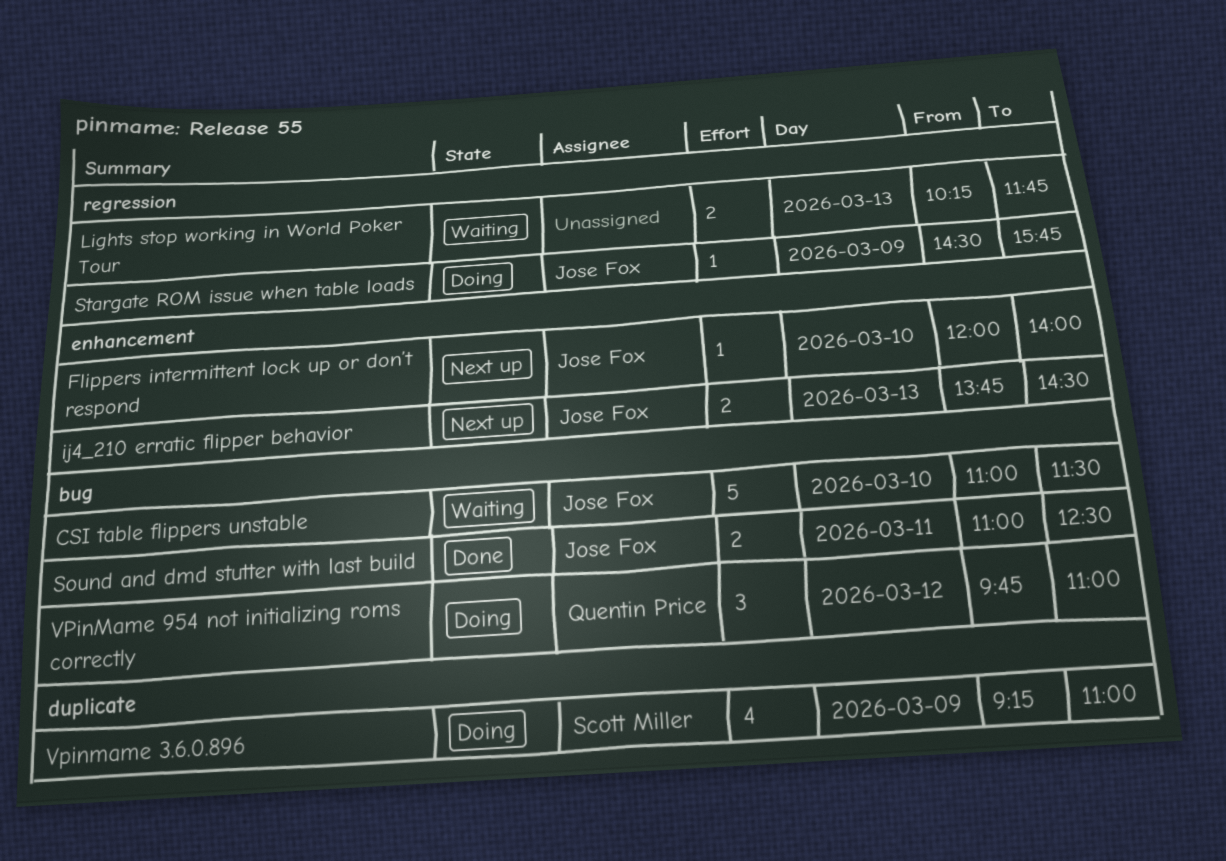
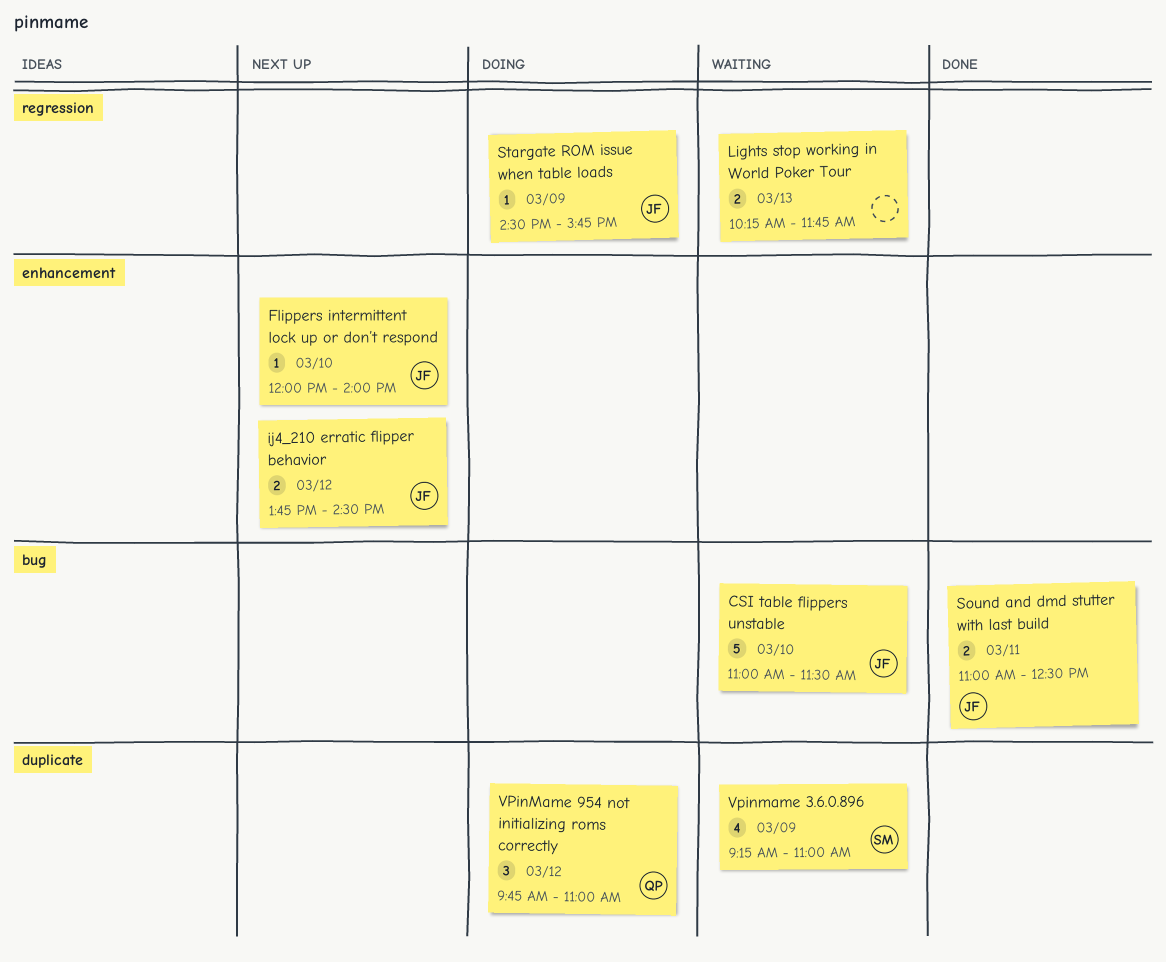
ij4_210 erratic flipper behavior, day: Mar 13 -> Mar 12
Vpinmame 3.6.0.896, status: Doing -> Waiting
VPinMame 954 not initializing roms correctly, label: bug -> duplicate

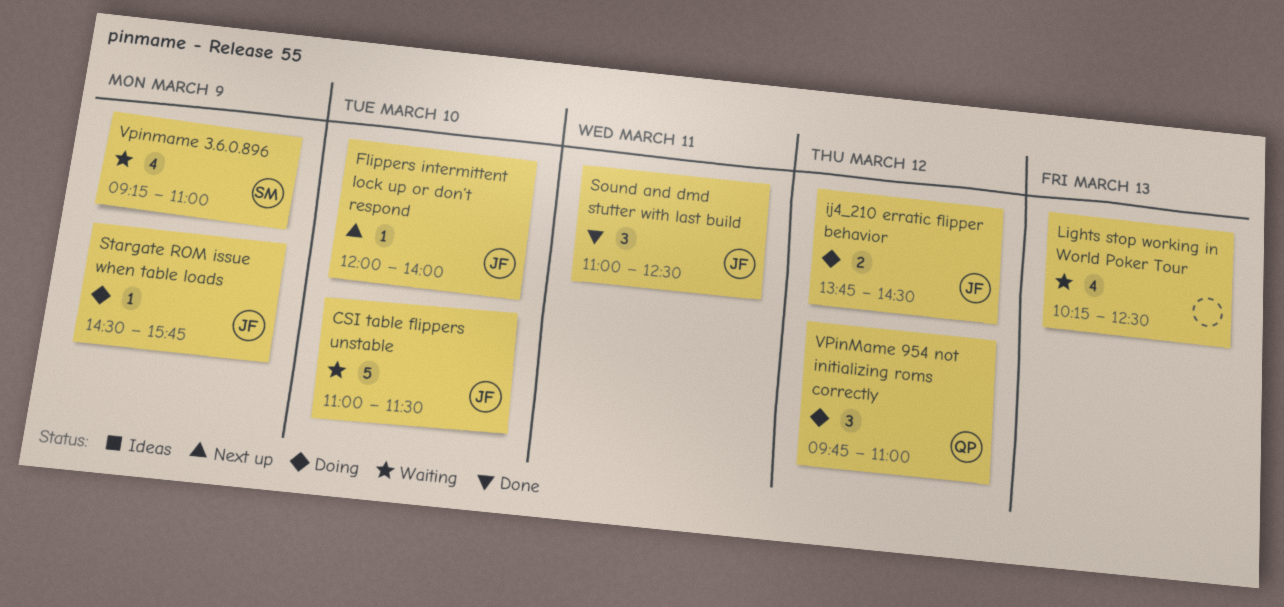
ij4_210 erratic flipper behavior, status: Next up -> Doing
Lights stop working in World Poker Tour, estimate: 2 -> 4
Lights stop working in World Poker Tour, ends: 11:45 -> 12:30
Sound and dmd stutter with last build, estimate: 2 -> 3

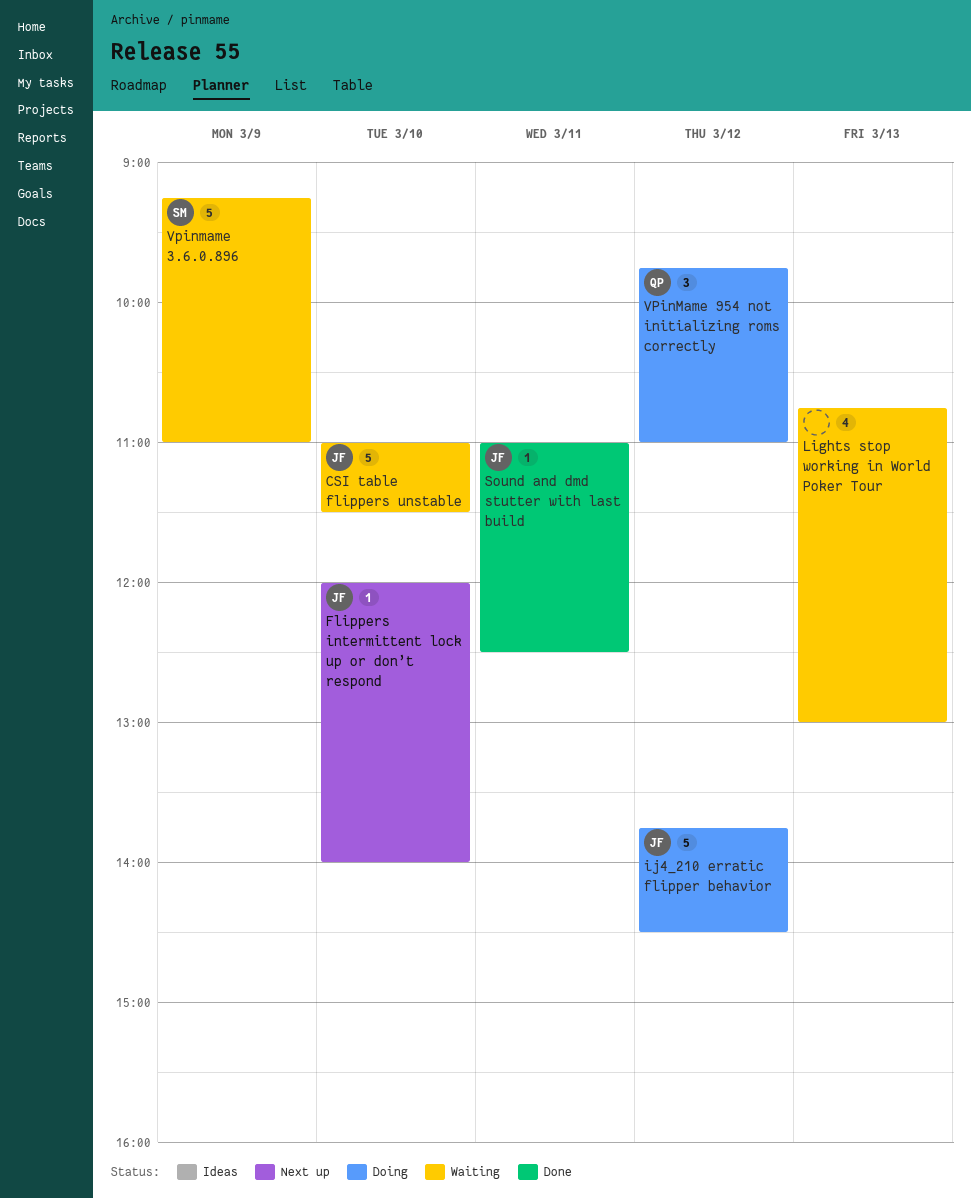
ij4_210 erratic flipper behavior, estimate: 2 -> 5
Lights stop working in World Poker Tour, begins: 10:15 -> 10:45
Lights stop working in World Poker Tour, ends: 12:30 -> 13:00
Sound and dmd stutter with last build, estimate: 3 -> 1
Stargate ROM issue when table loads: present -> none
Vpinmame 3.6.0.896, estimate: 4 -> 5

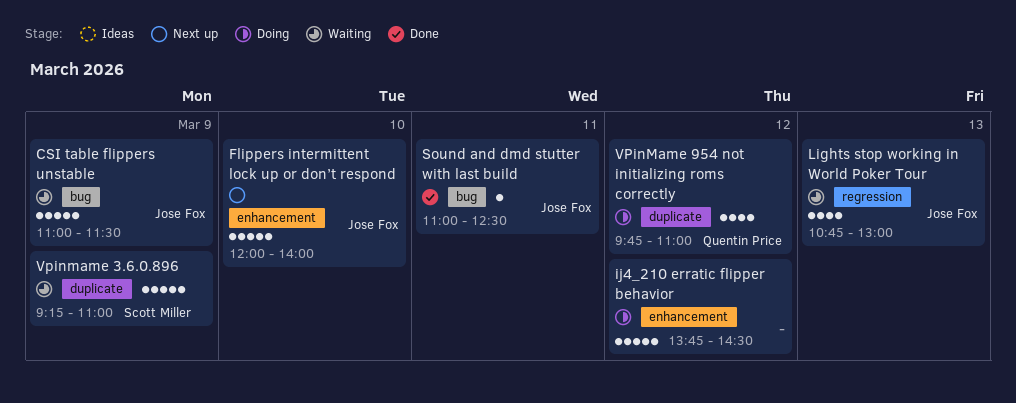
CSI table flippers unstable, day: Mar 10 -> Mar 9
Flippers intermittent lock up or don’t respond, estimate: 1 -> 5
ij4_210 erratic flipper behavior, owner: Jose Fox -> none
Lights stop working in World Poker Tour, owner: none -> Jose Fox
VPinMame 954 not initializing roms correctly, estimate: 3 -> 4

